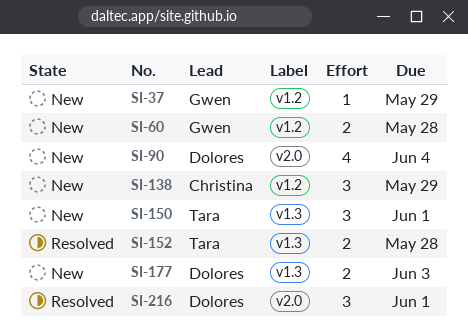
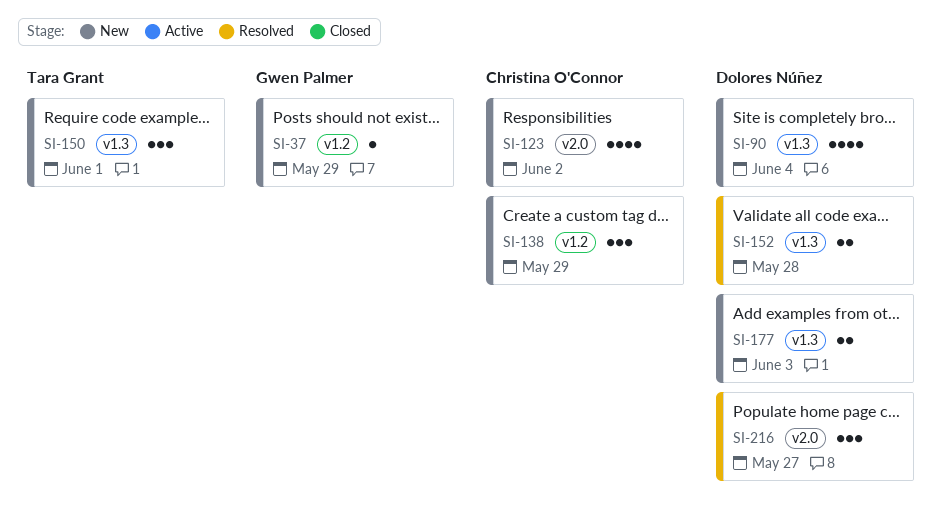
SI-60: present -> none
SI-90, label: v2.0 -> v1.3
SI-123: none -> present
SI-152, owner: Tara Grant -> Dolores Núñez
SI-216, due: Jun 1 -> May 27

